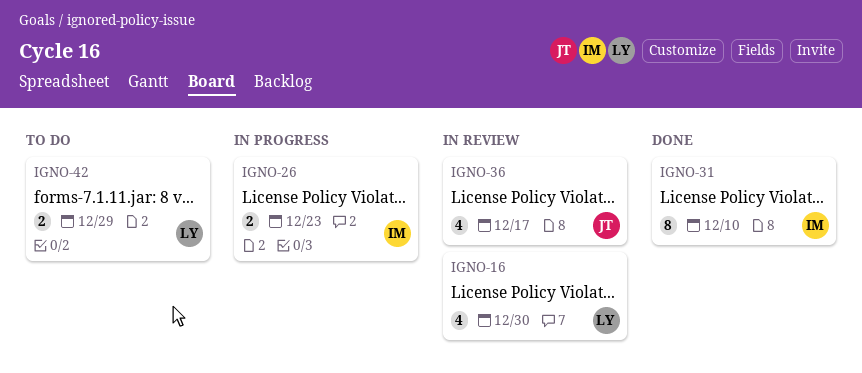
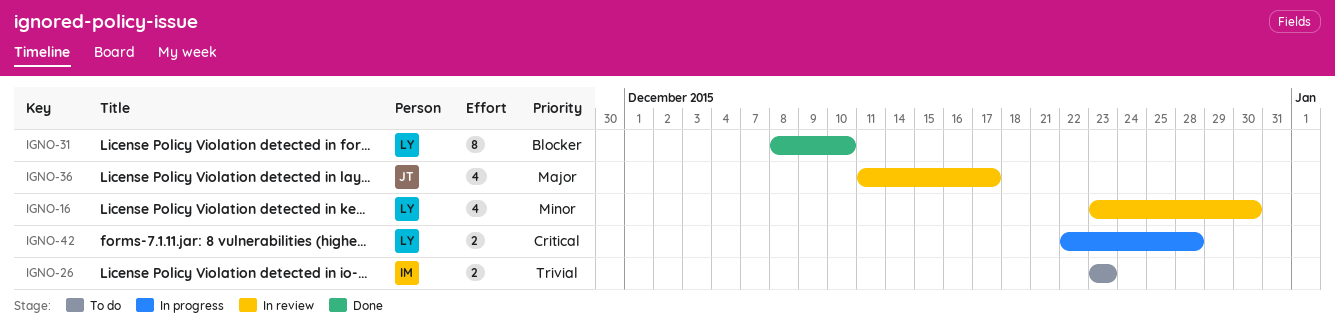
IGNO-26, status: In progress -> To do
IGNO-31, owner: IM -> LY
IGNO-42, status: To do -> In progress
IGNO-42, due: Dec 29 -> Dec 28

